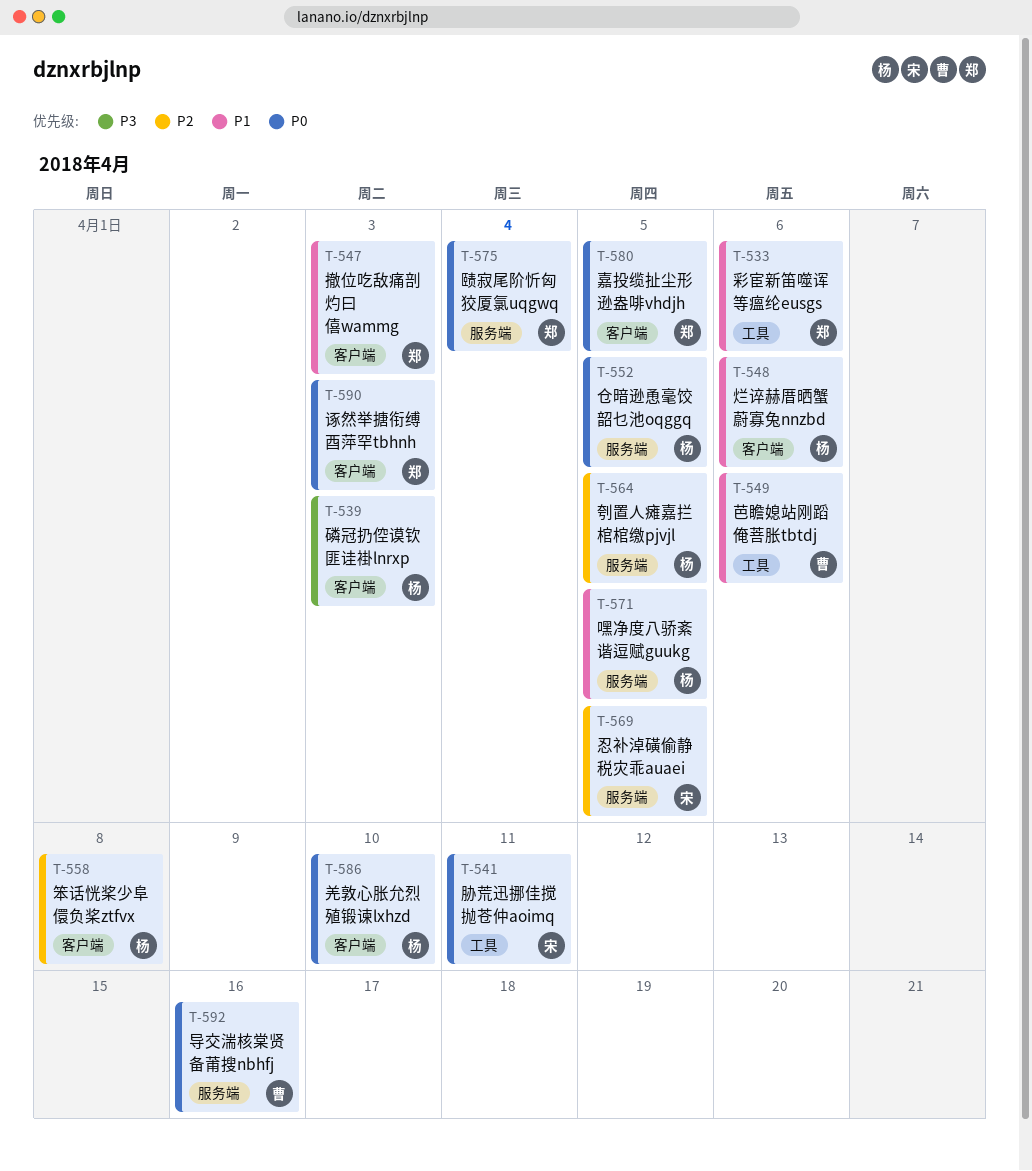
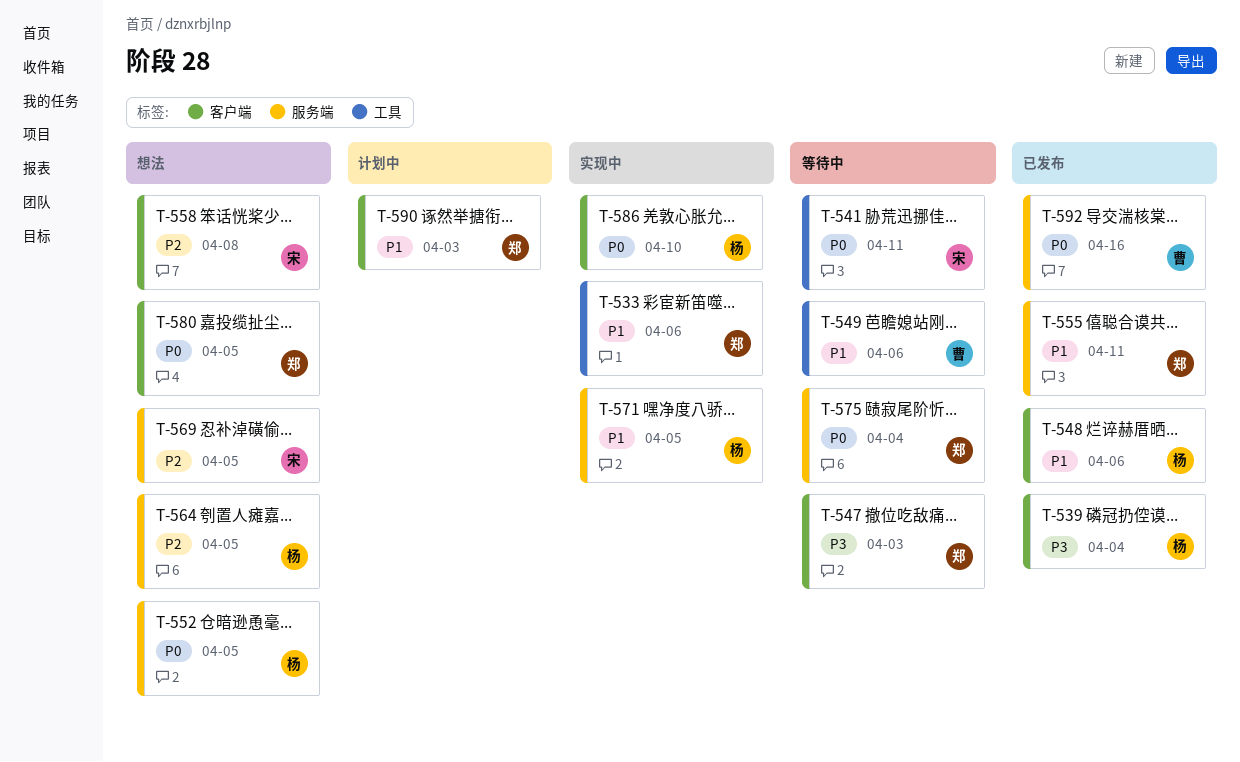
T-539, due: Apr 3 -> Apr 4
T-547, priority: P1 -> P3
T-555: none -> present
T-558, owner: 杨 -> 宋
T-590, priority: P0 -> P1

